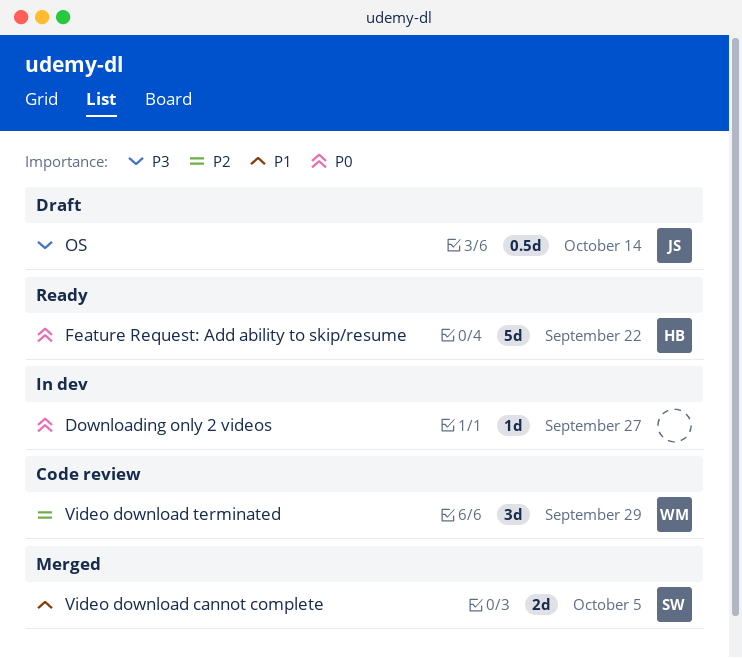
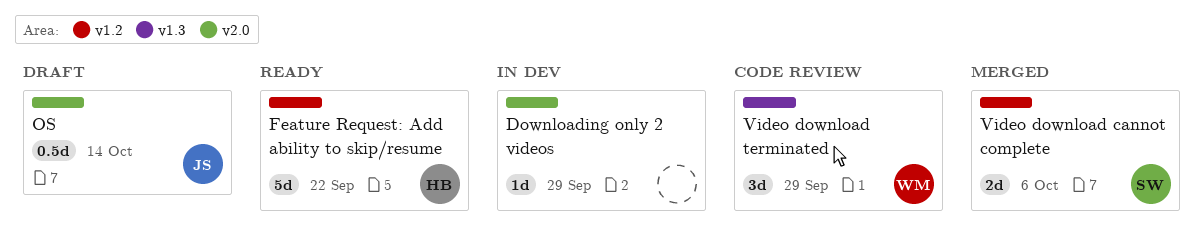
Downloading only 2 videos, due: Sep 27 -> Sep 29
Video download cannot complete, due: Oct 5 -> Oct 6

